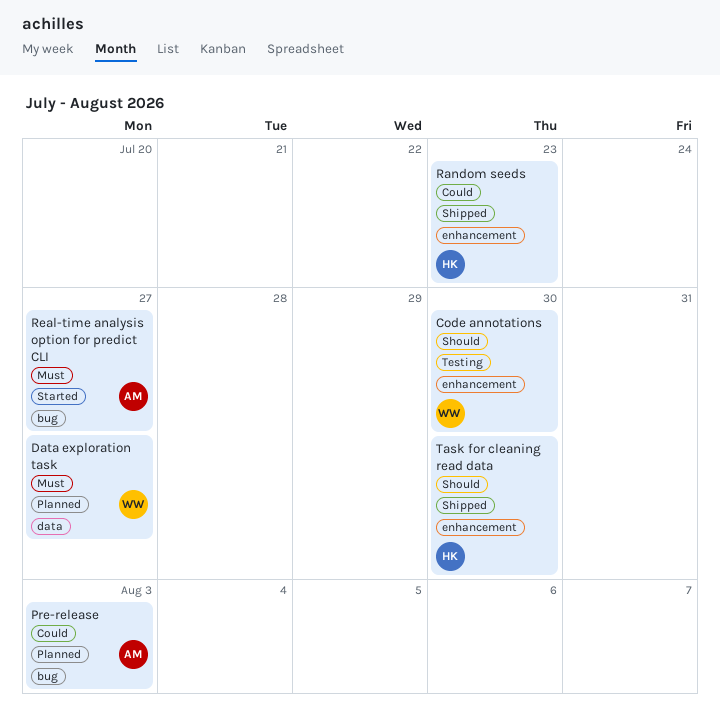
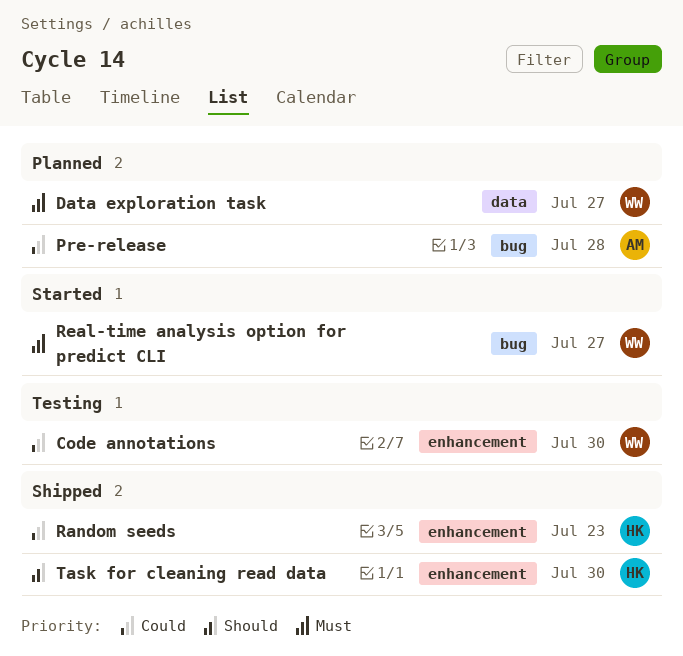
Code annotations, priority: Should -> Could
Pre-release, due: Aug 3 -> Jul 28
Real-time analysis option for predict CLI, owner: AM -> WW

